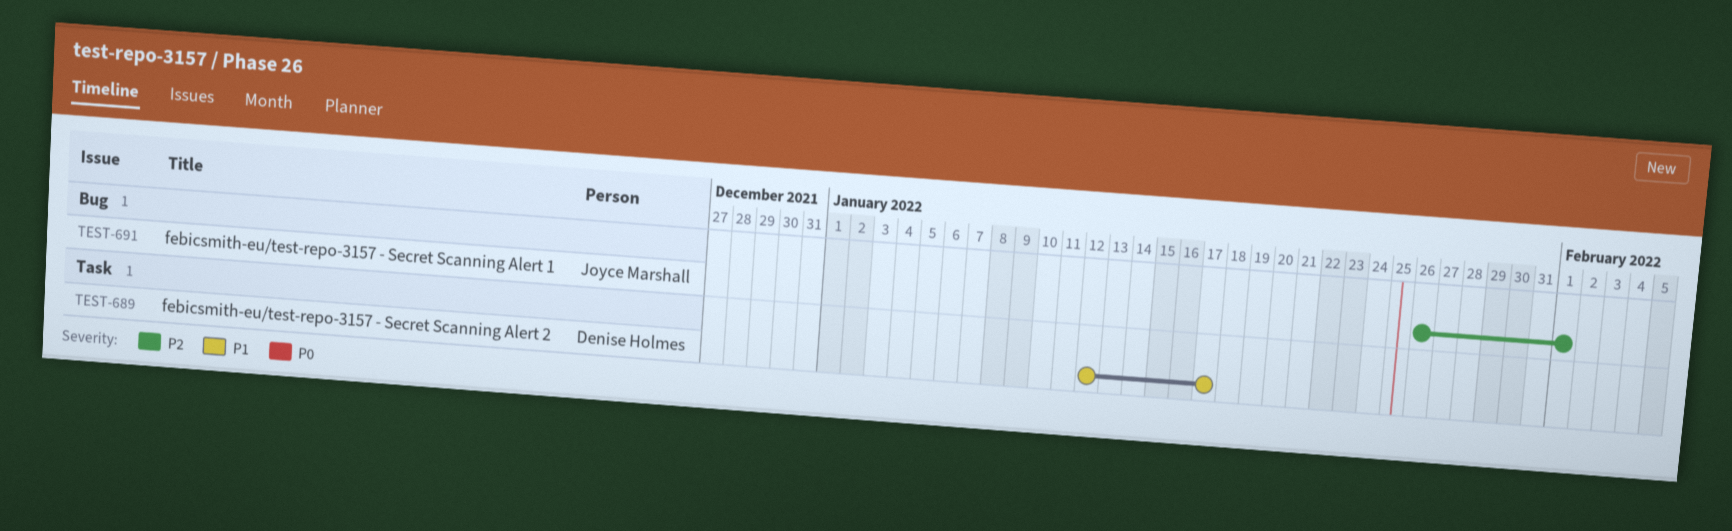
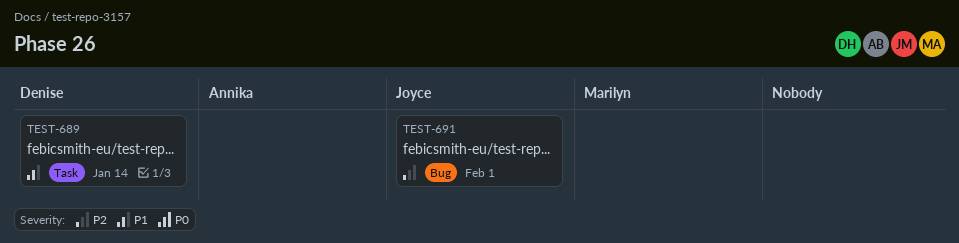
TEST-689, due: Jan 17 -> Jan 14

